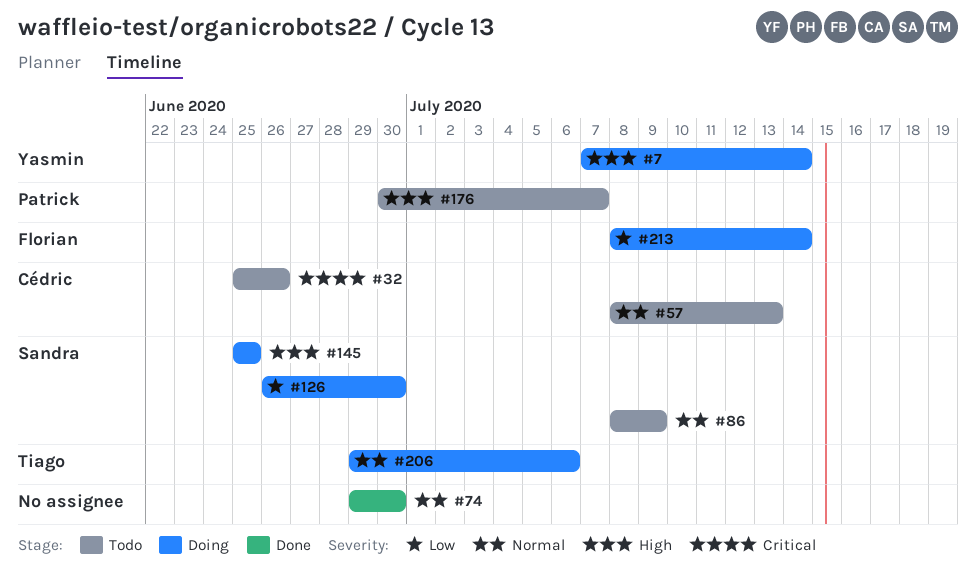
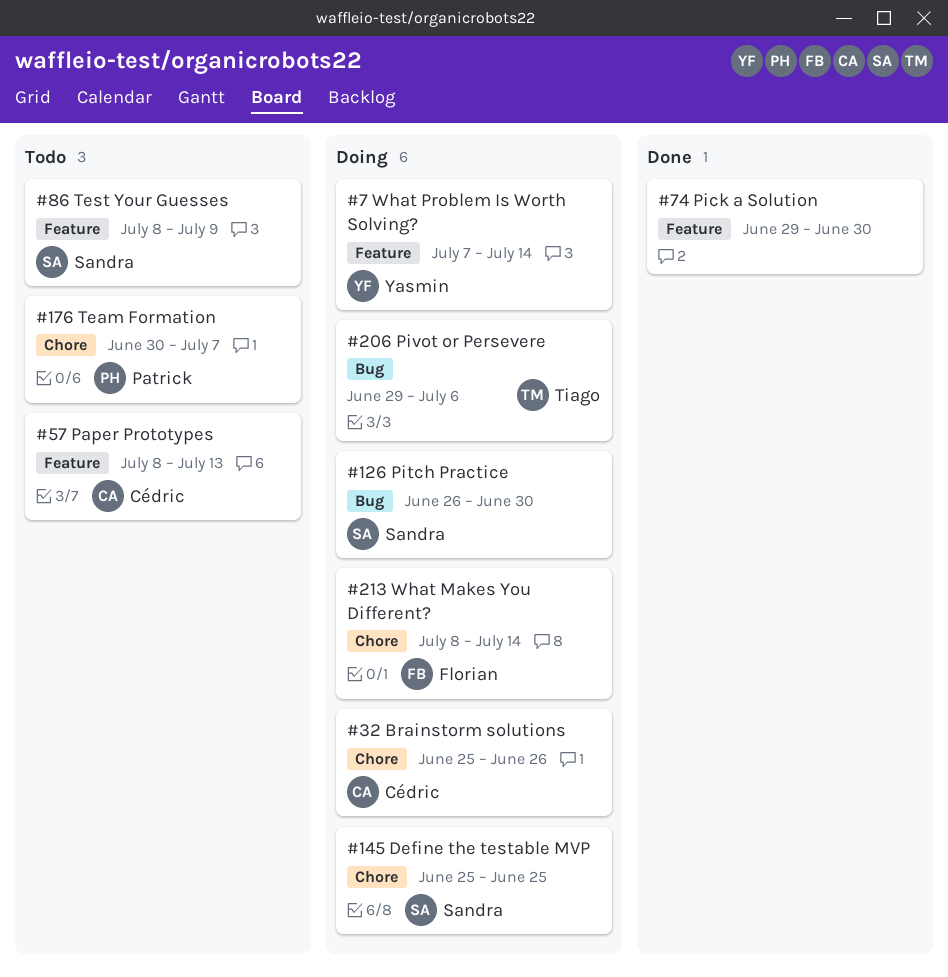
#32, status: Todo -> Doing

